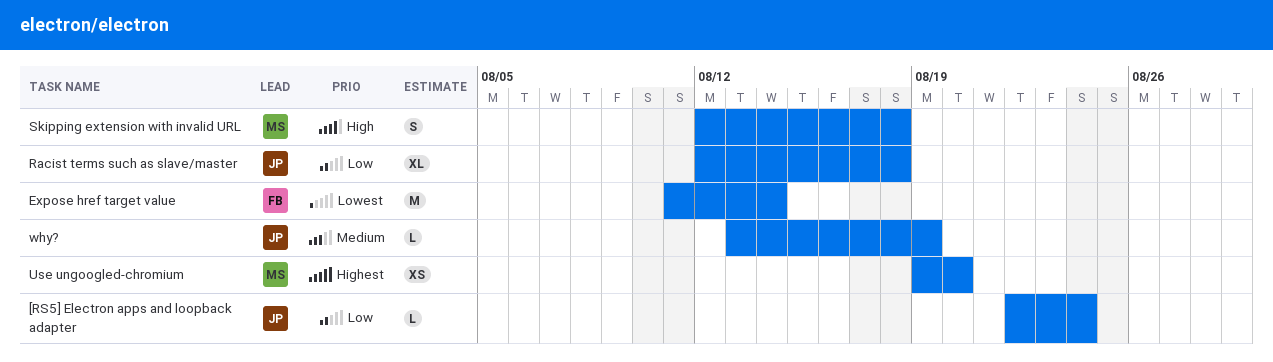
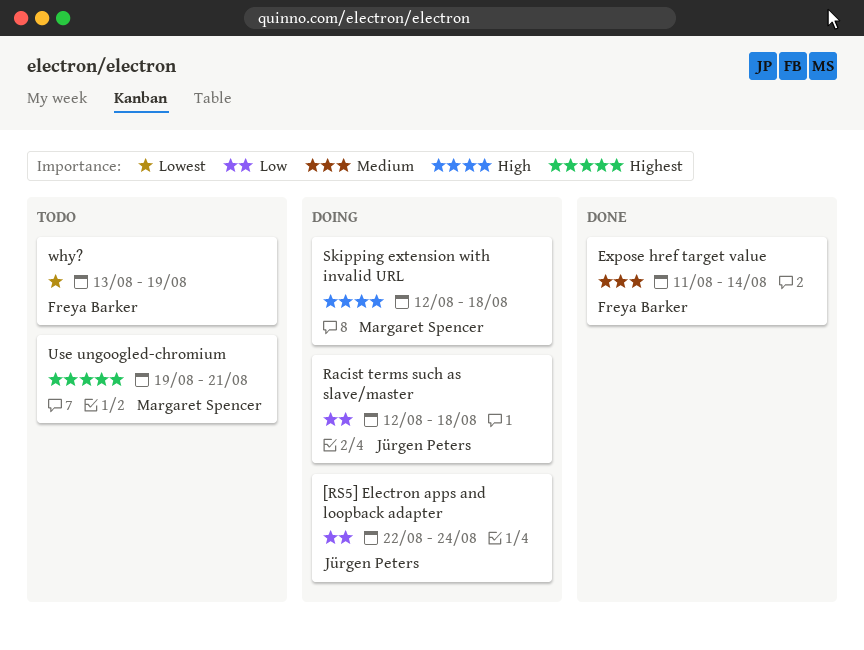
Expose href target value, priority: Lowest -> Medium
Use ungoogled-chromium, due: Aug 20 -> Aug 21
why?, owner: Jürgen Peters -> Freya Barker
why?, priority: Medium -> Lowest

